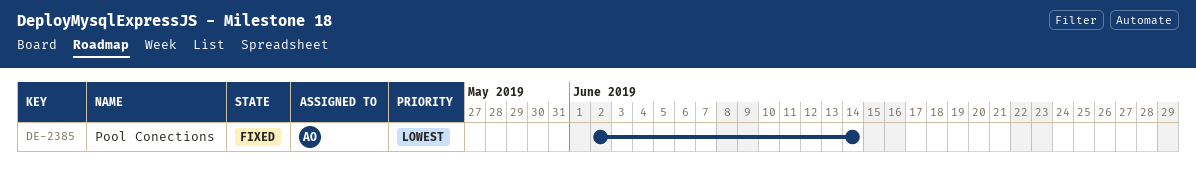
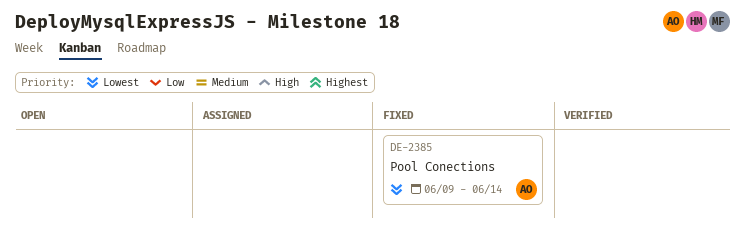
DE-2385, start: Jun 2 -> Jun 9

